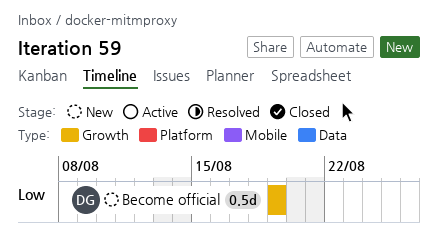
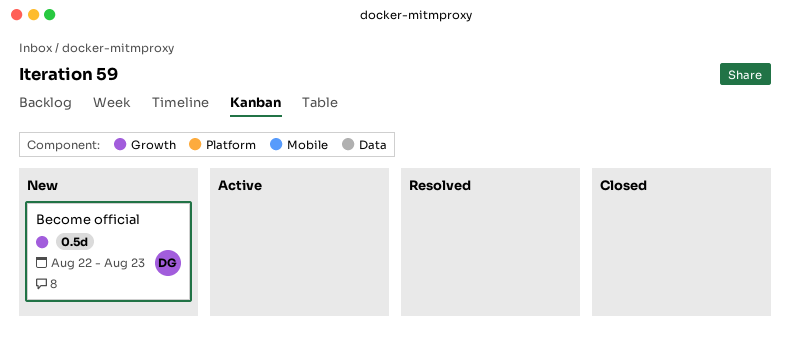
Become official, start: Aug 19 -> Aug 22
Become official, due: Aug 19 -> Aug 23

